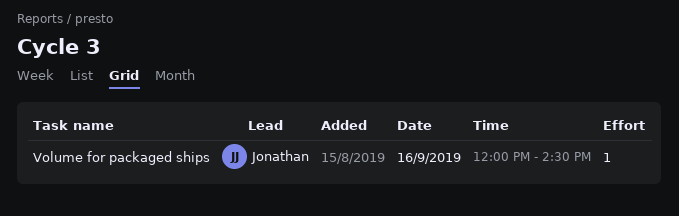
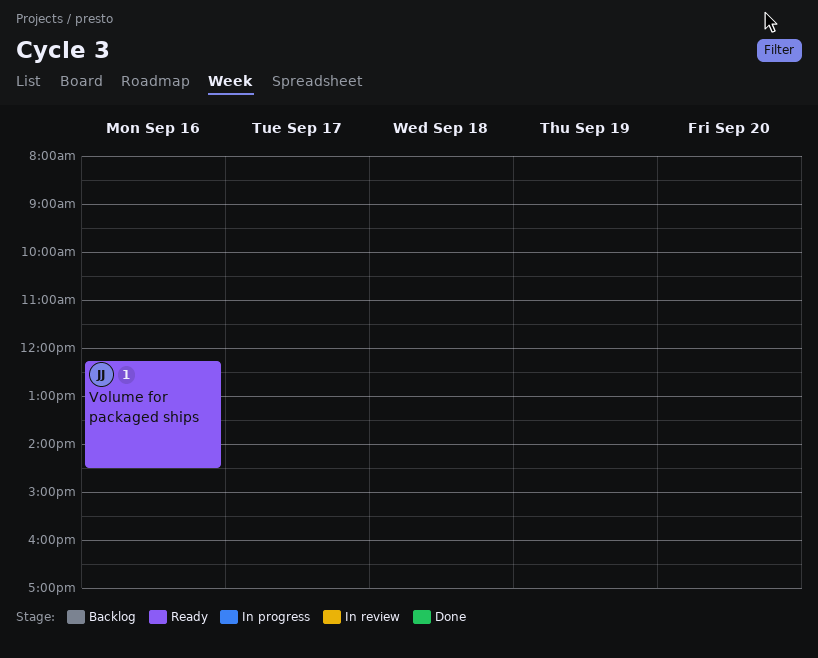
Volume for packaged ships, begins: 12:00 -> 12:15

